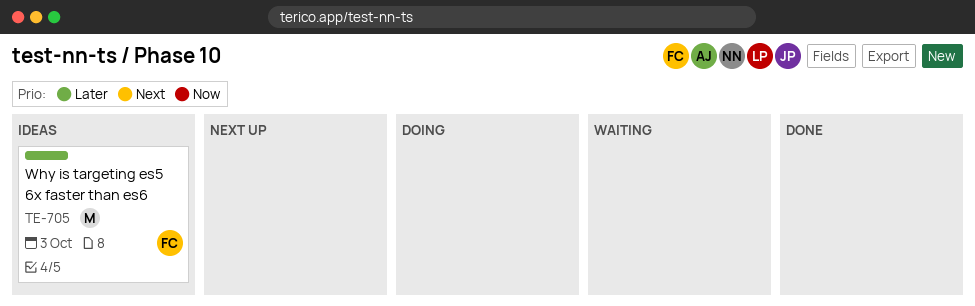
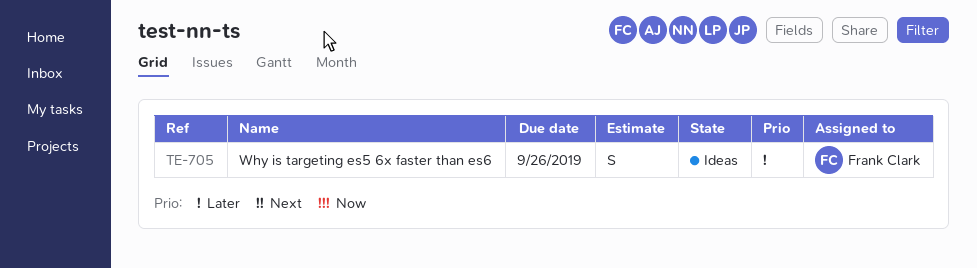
TE-705, estimate: M -> S
TE-705, due: Oct 3 -> Sep 26

